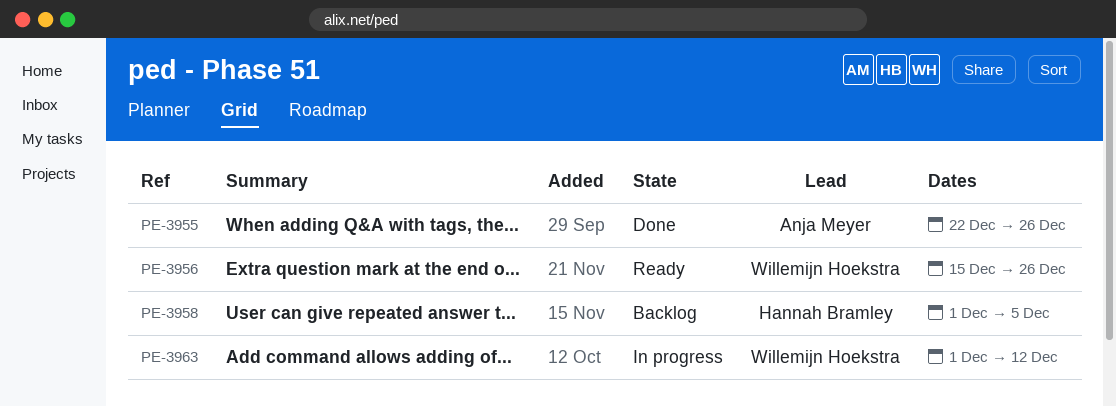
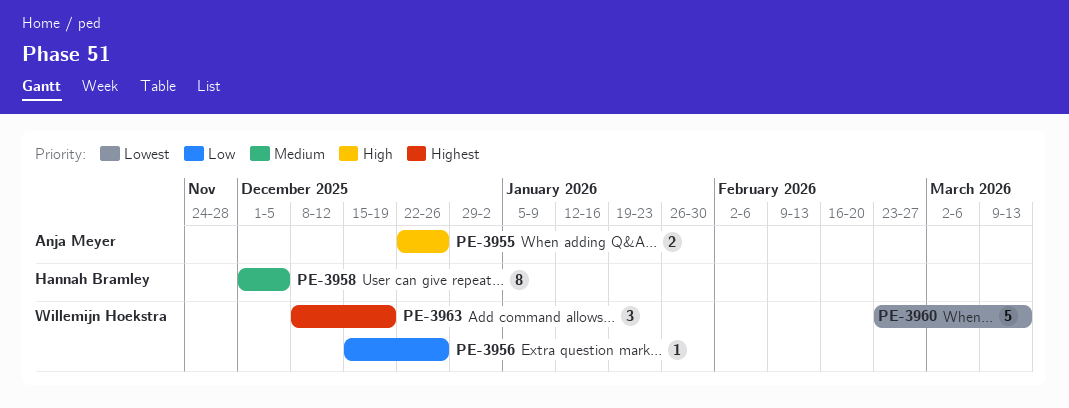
PE-3960: none -> present
PE-3963, start: Dec 1 -> Dec 8
PE-3963, due: Dec 12 -> Dec 19

